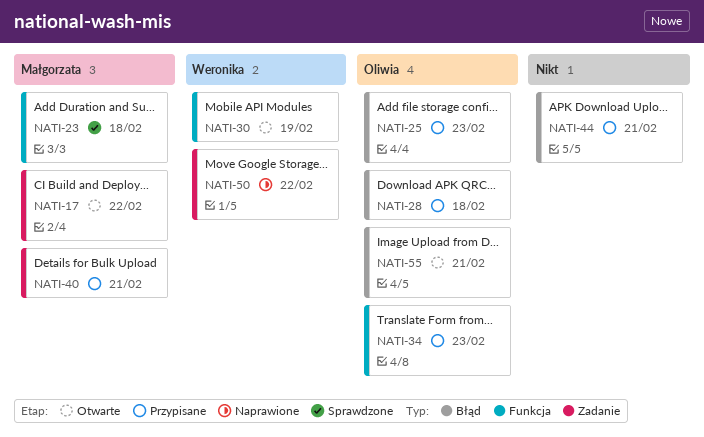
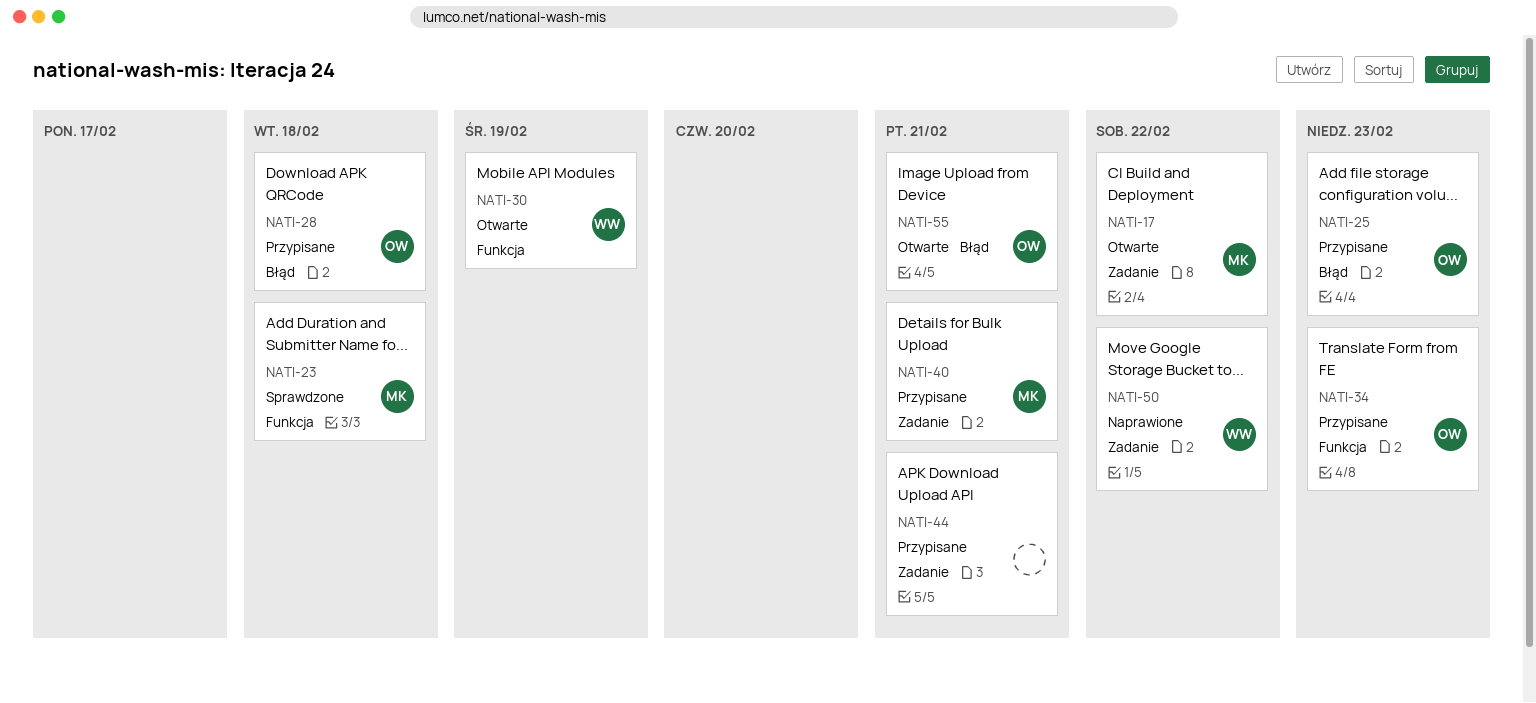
NATI-44, label: Błąd -> Zadanie

